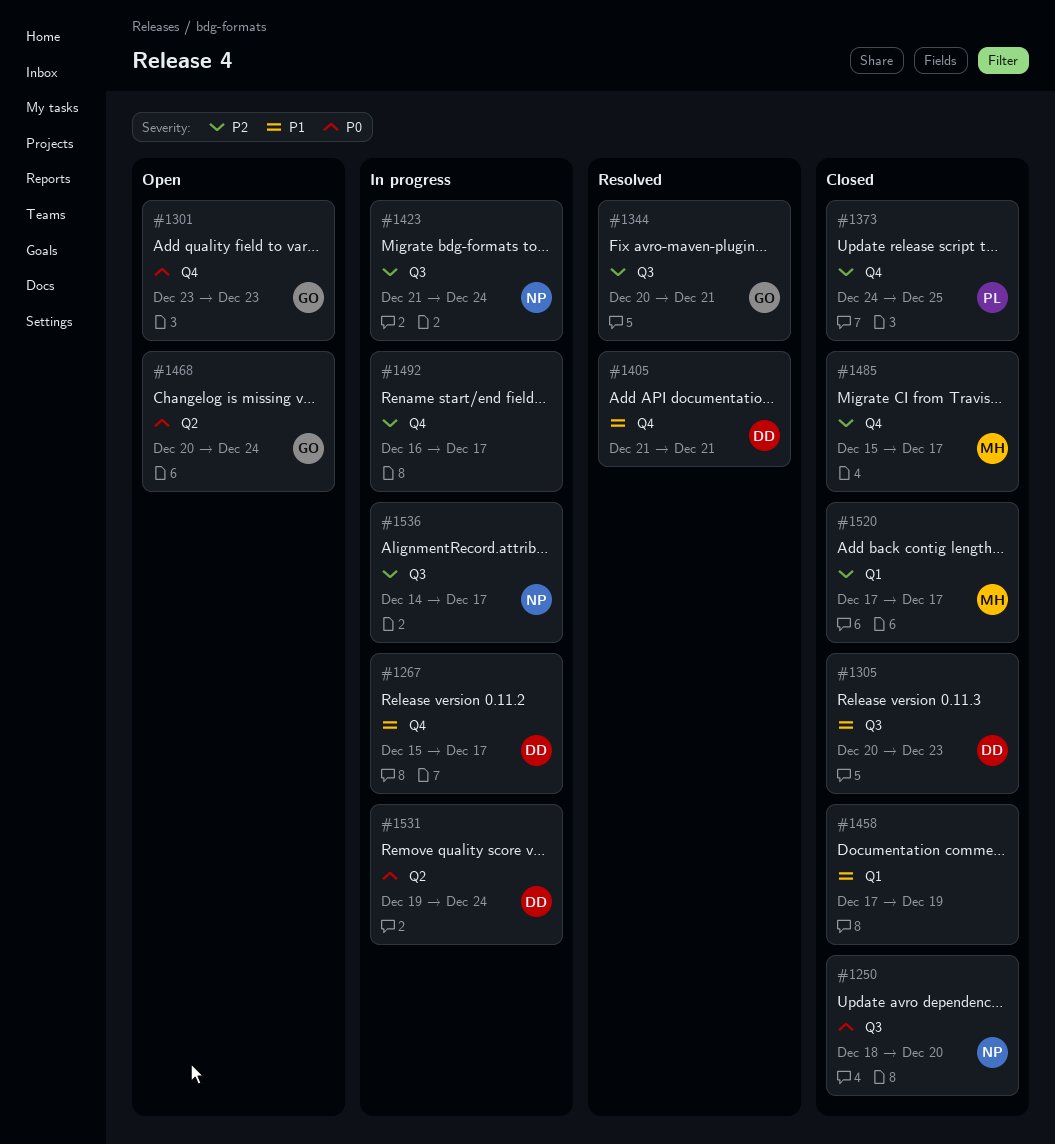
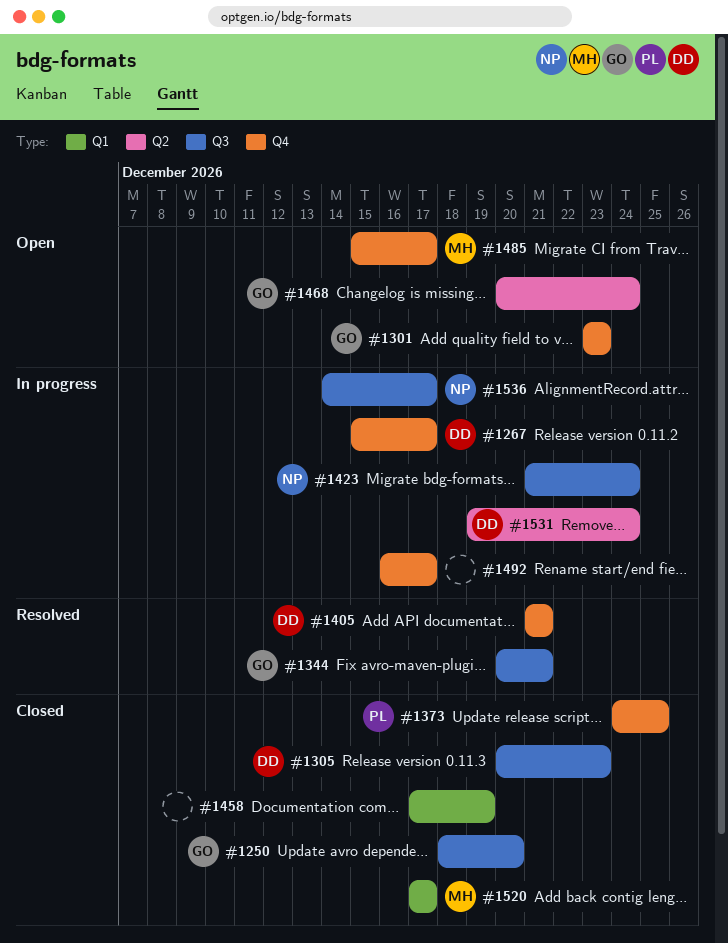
#1250, owner: NP -> GO
#1485, status: Closed -> Open

